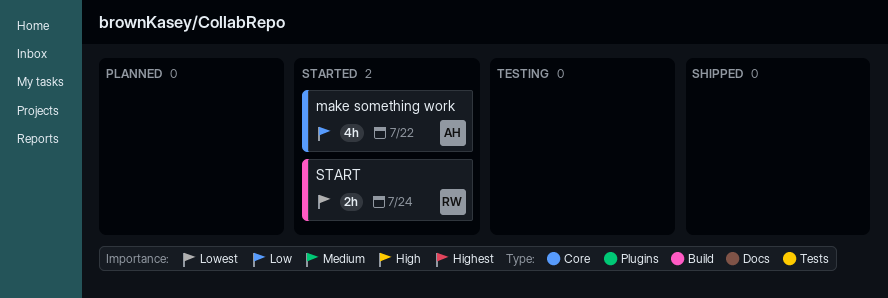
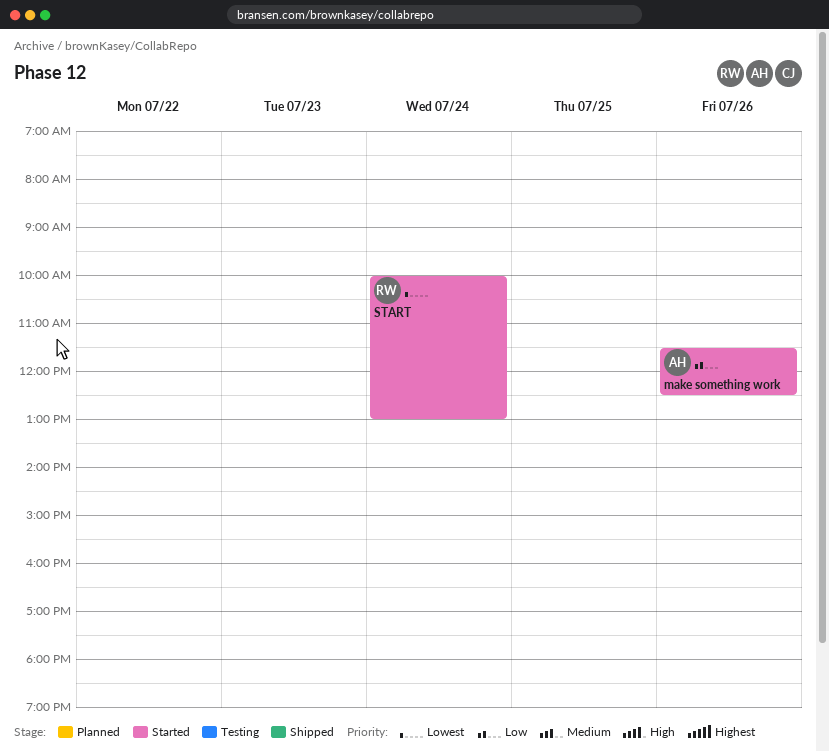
make something work, day: Jul 22 -> Jul 26

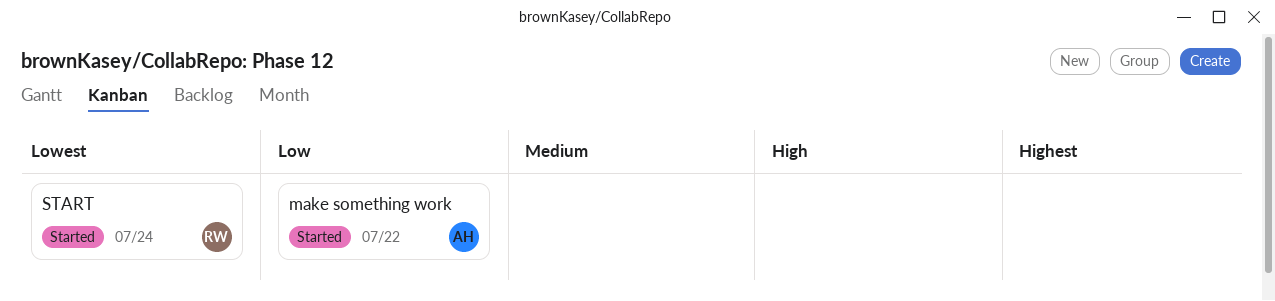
make something work, day: Jul 26 -> Jul 22

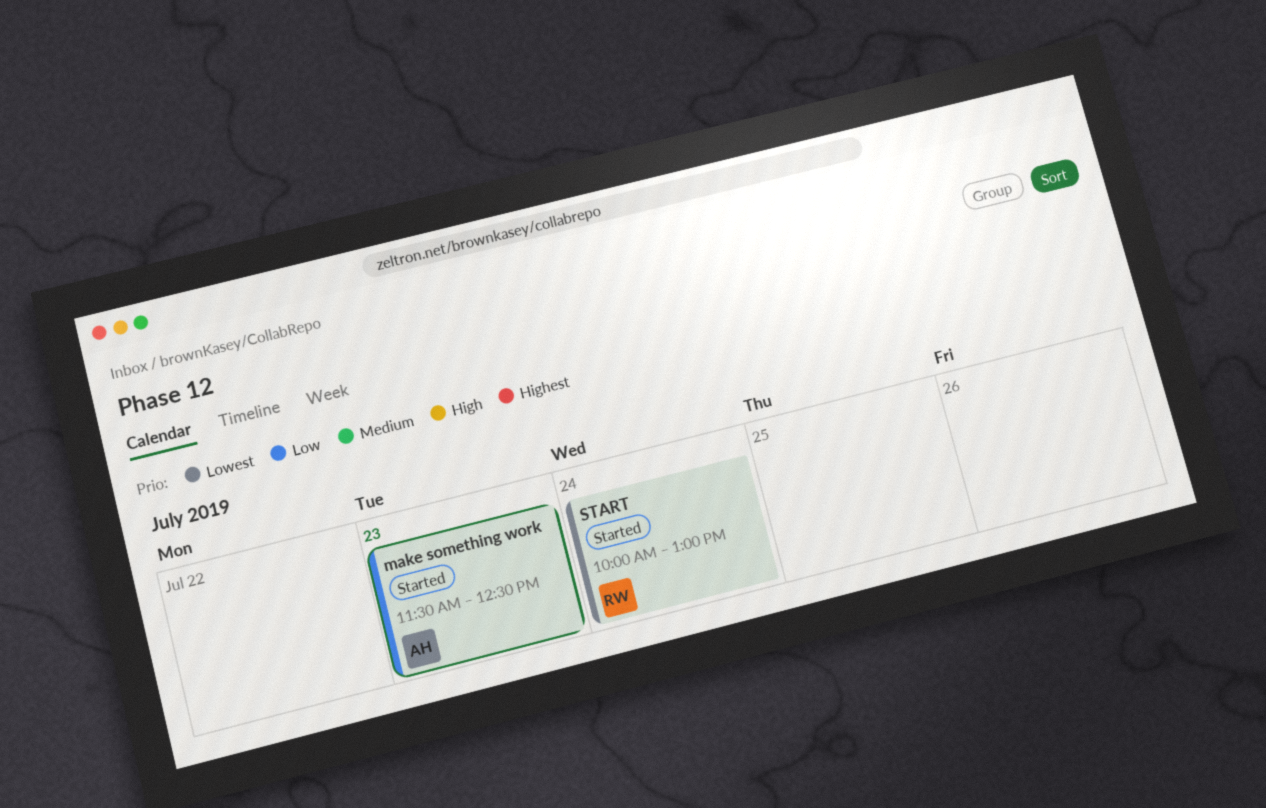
make something work, day: Jul 22 -> Jul 23

